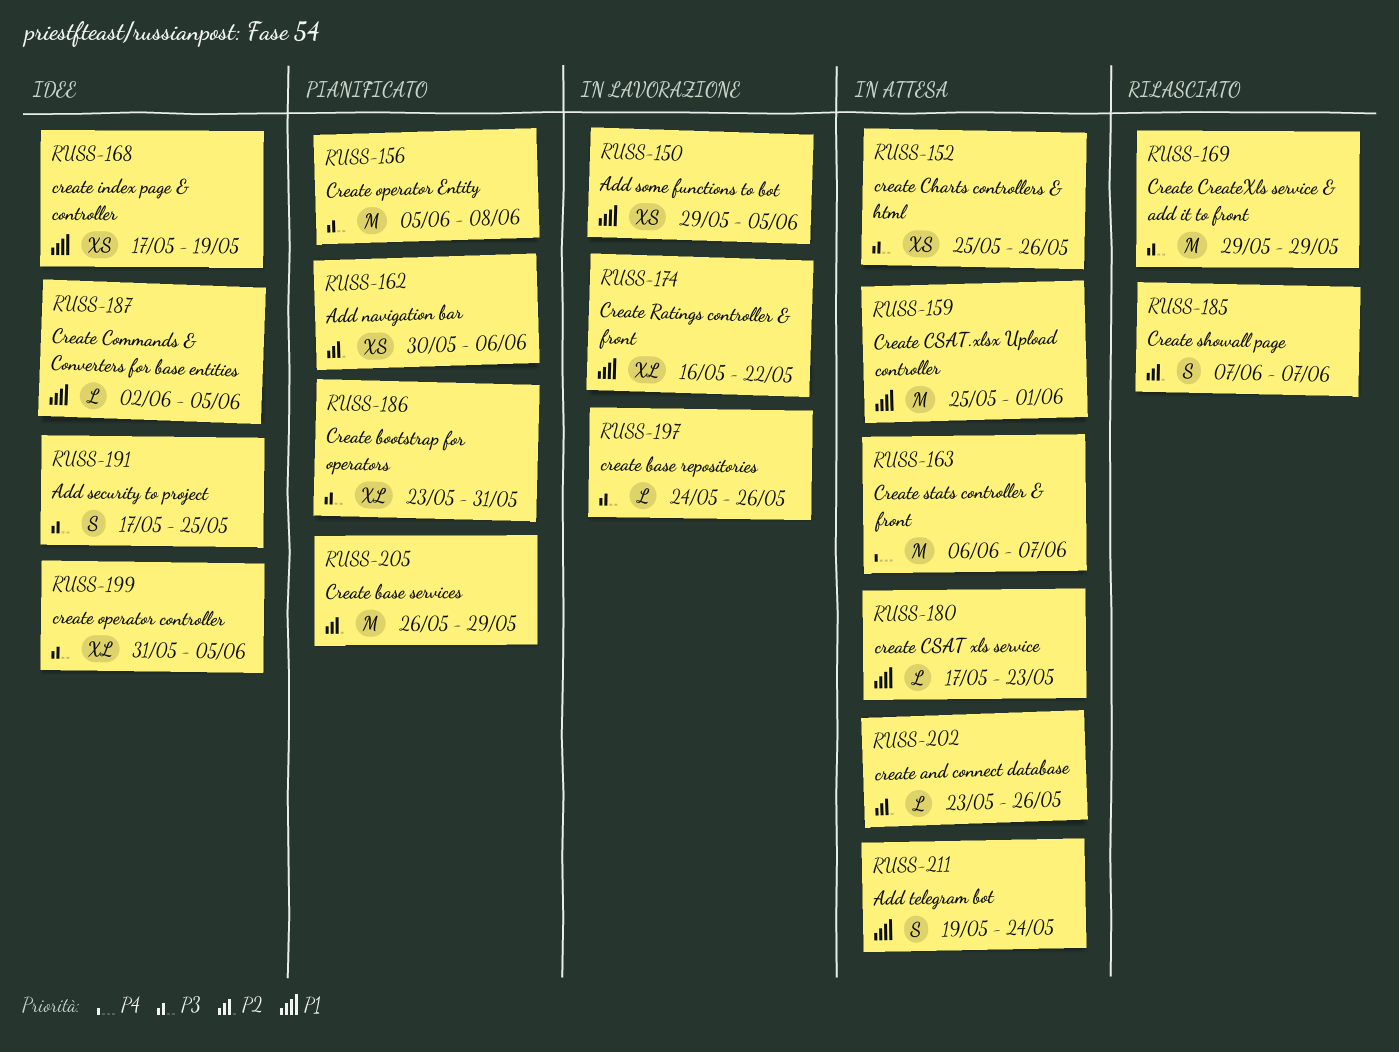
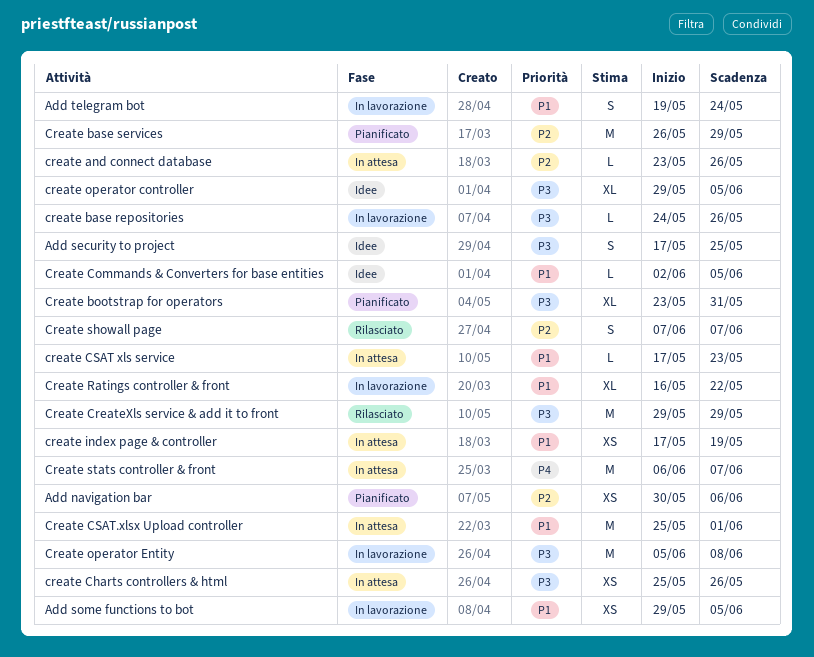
Add telegram bot, status: In attesa -> In lavorazione
create index page & controller, status: Idee -> In attesa
create operator controller, start: May 31 -> May 29
Create operator Entity, status: Pianificato -> In lavorazione

